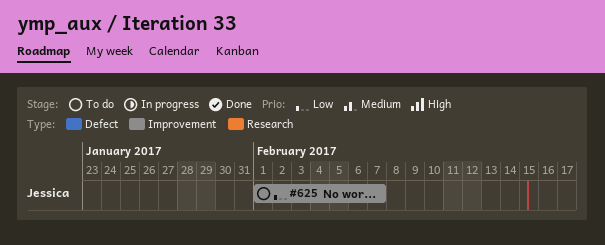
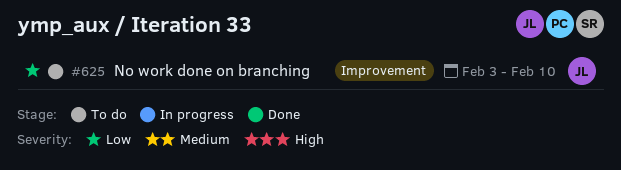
#625, start: Feb 1 -> Feb 3
#625, due: Feb 7 -> Feb 10

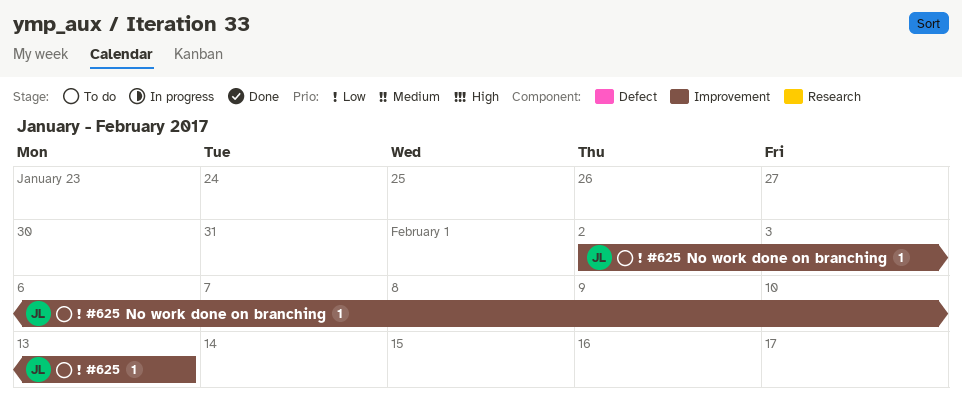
#625, start: Feb 3 -> Feb 2
#625, due: Feb 10 -> Feb 13

